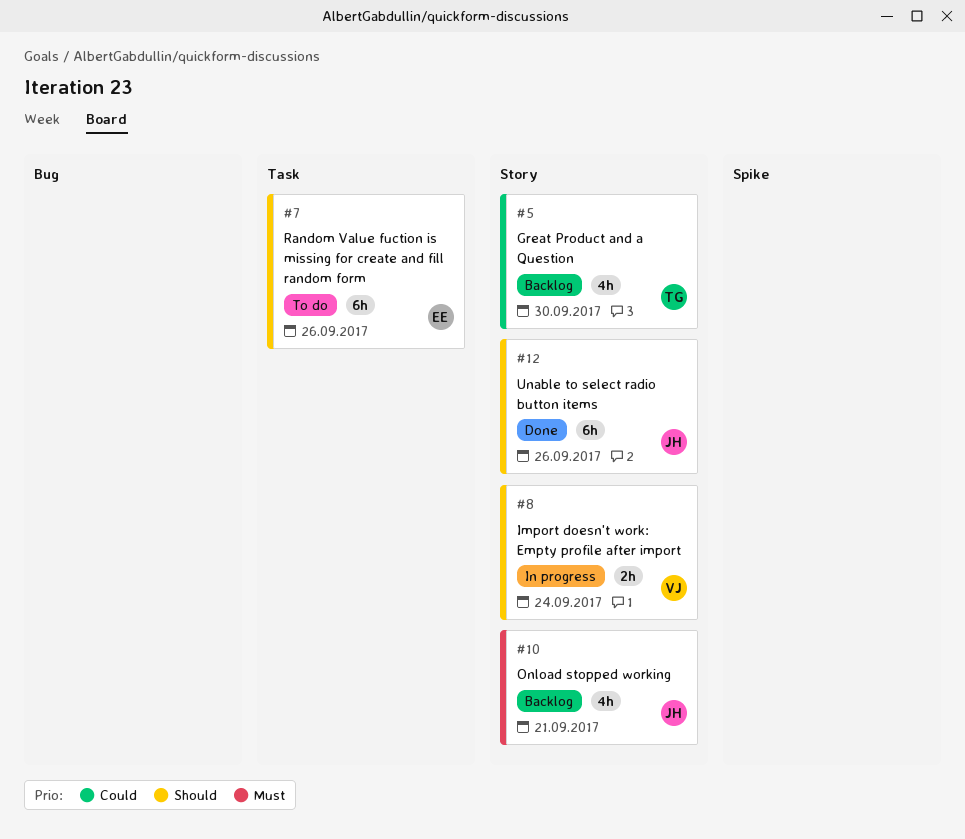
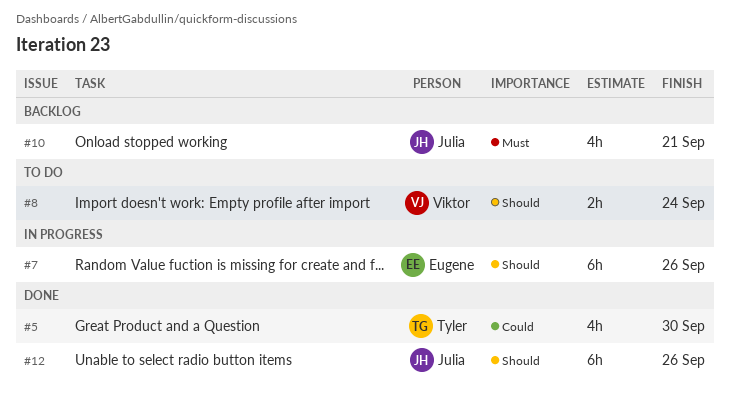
#5, status: Backlog -> Done
#7, status: To do -> In progress
#8, status: In progress -> To do

